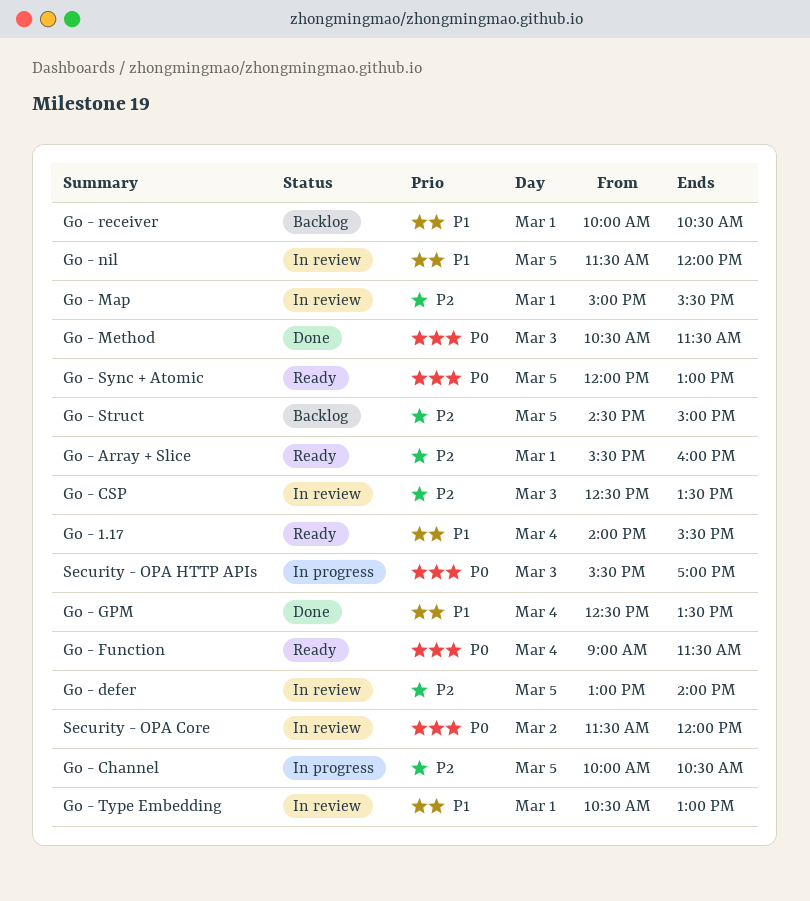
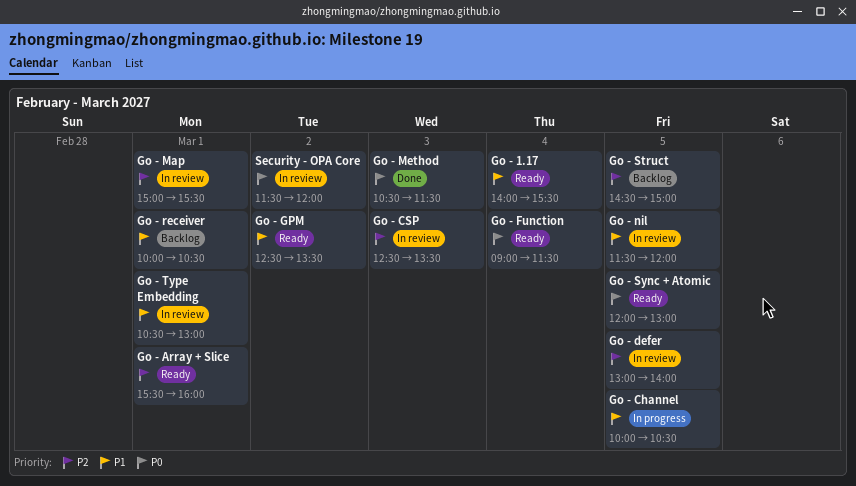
Go - Channel, priority: P2 -> P1
Go - GPM, status: Done -> Ready
Go - GPM, day: Mar 4 -> Mar 2
Security - OPA HTTP APIs: present -> none

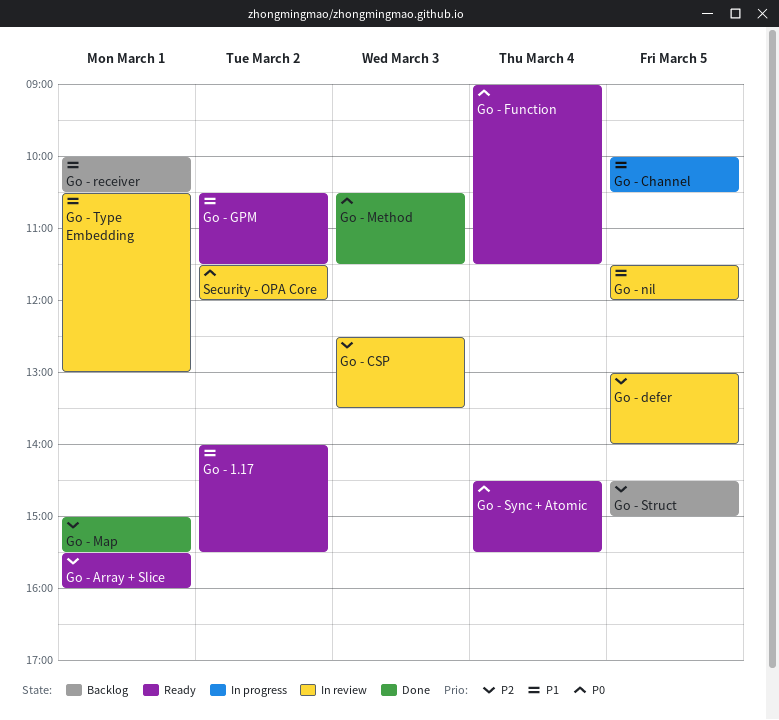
Go - 1.17, day: Mar 4 -> Mar 2
Go - GPM, begins: 12:30 -> 10:30
Go - GPM, ends: 13:30 -> 11:30
Go - Map, status: In review -> Done
Go - Sync + Atomic, day: Mar 5 -> Mar 4
Go - Sync + Atomic, begins: 12:00 -> 14:30
Go - Sync + Atomic, ends: 13:00 -> 15:30

